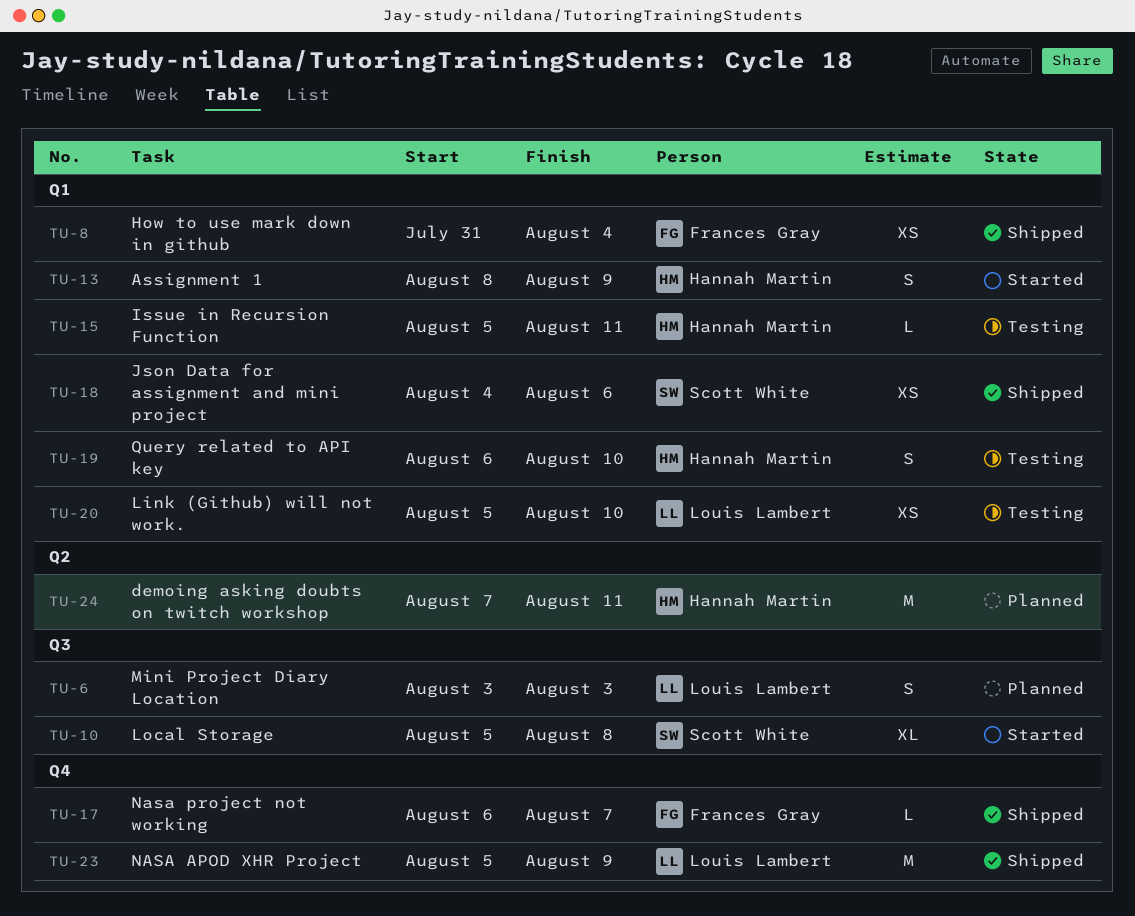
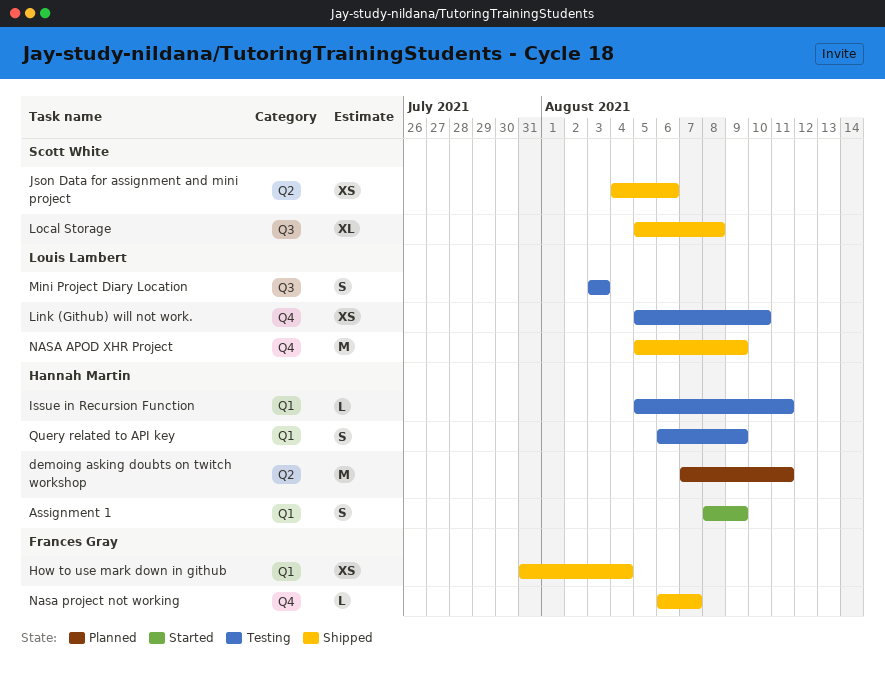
Json Data for assignment and mini project, label: Q1 -> Q2
Link (Github) will not work., label: Q1 -> Q4
Local Storage, status: Started -> Shipped
Mini Project Diary Location, status: Planned -> Testing
Query related to API key, due: Aug 10 -> Aug 9

